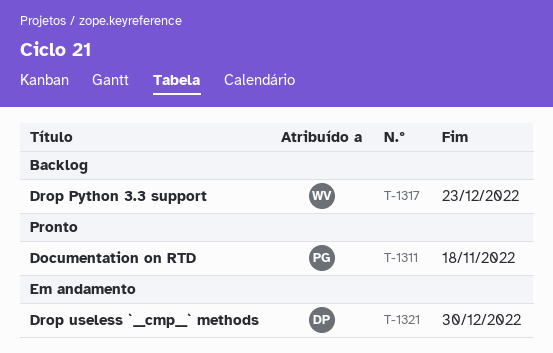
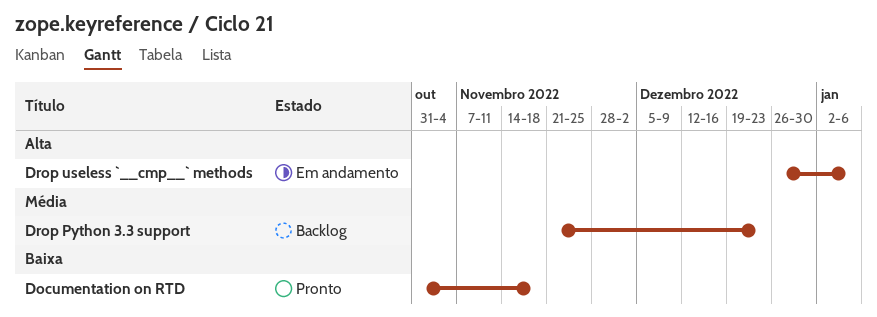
Drop useless `__cmp__` methods, due: Dec 30 -> Jan 6

